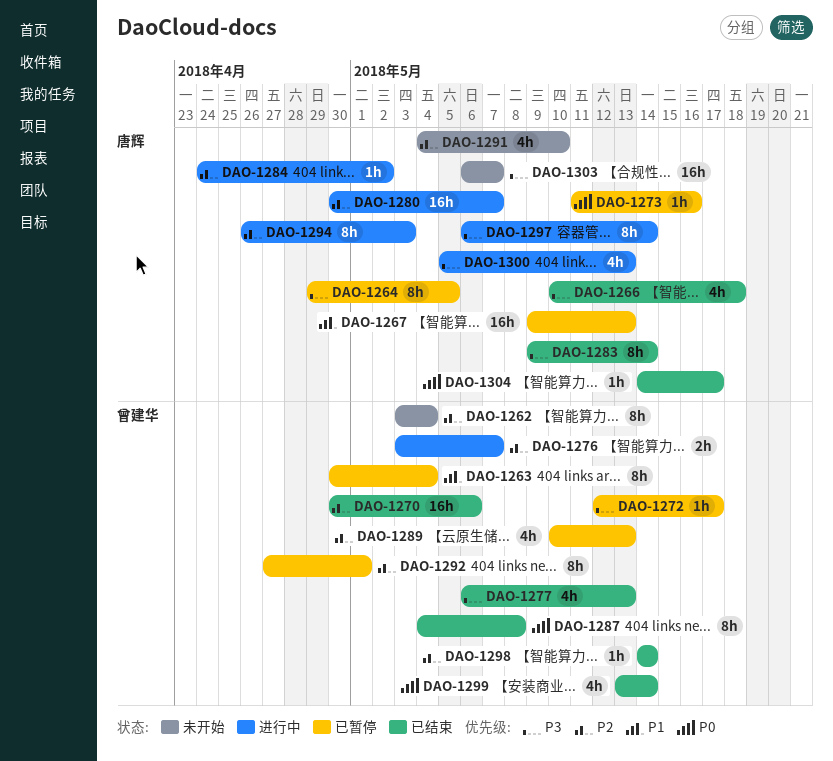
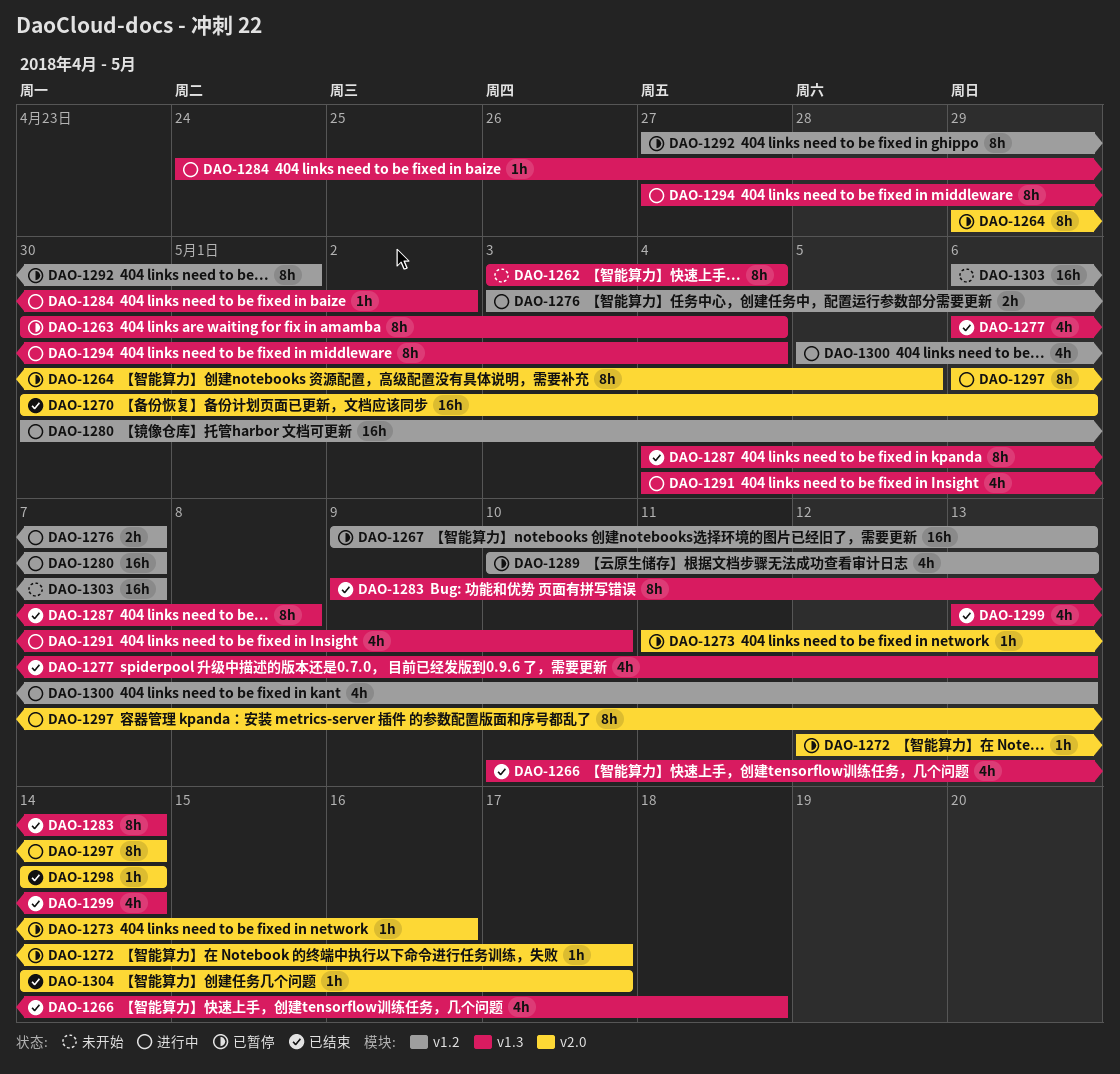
DAO-1291, status: 未开始 -> 进行中
DAO-1294, start: Apr 26 -> Apr 27
DAO-1294, due: May 3 -> May 4

